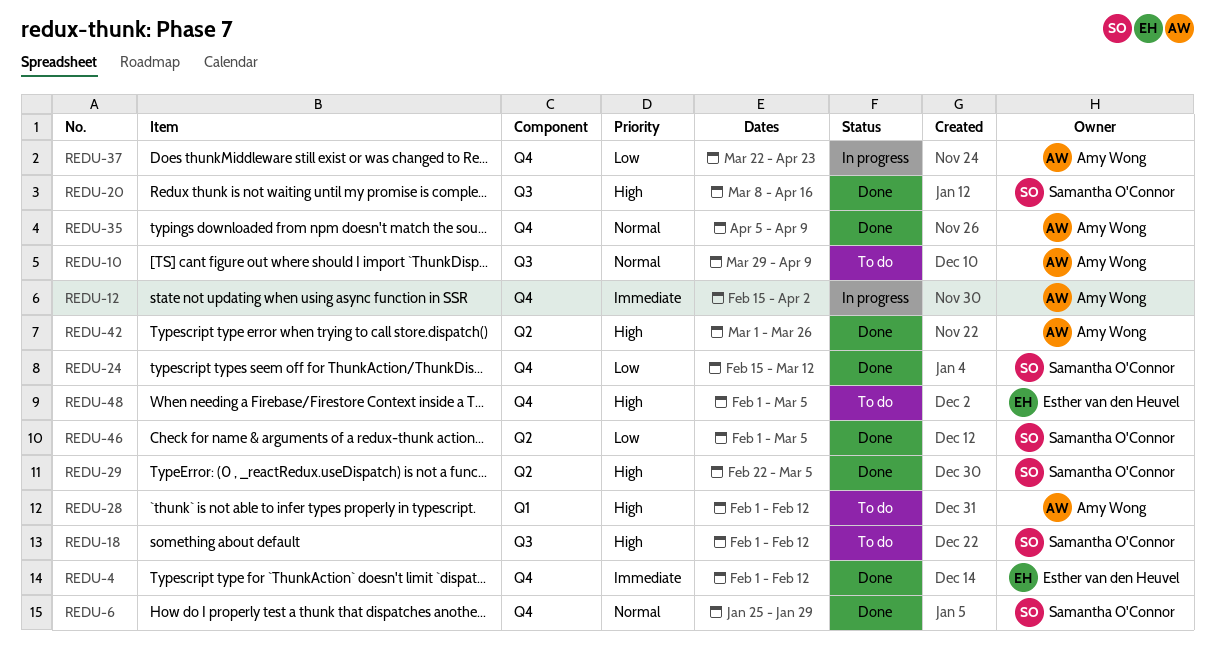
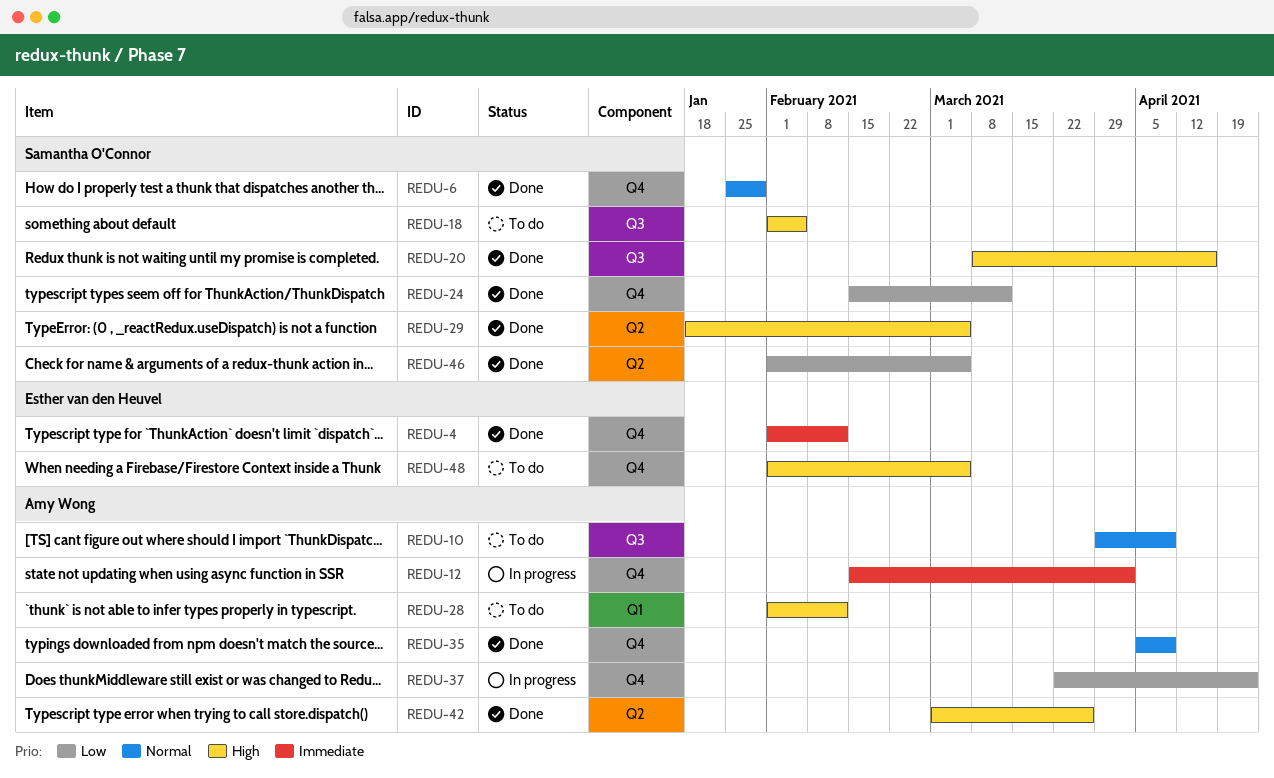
REDU-18, due: Feb 12 -> Feb 5
REDU-29, start: Feb 22 -> Jan 18

